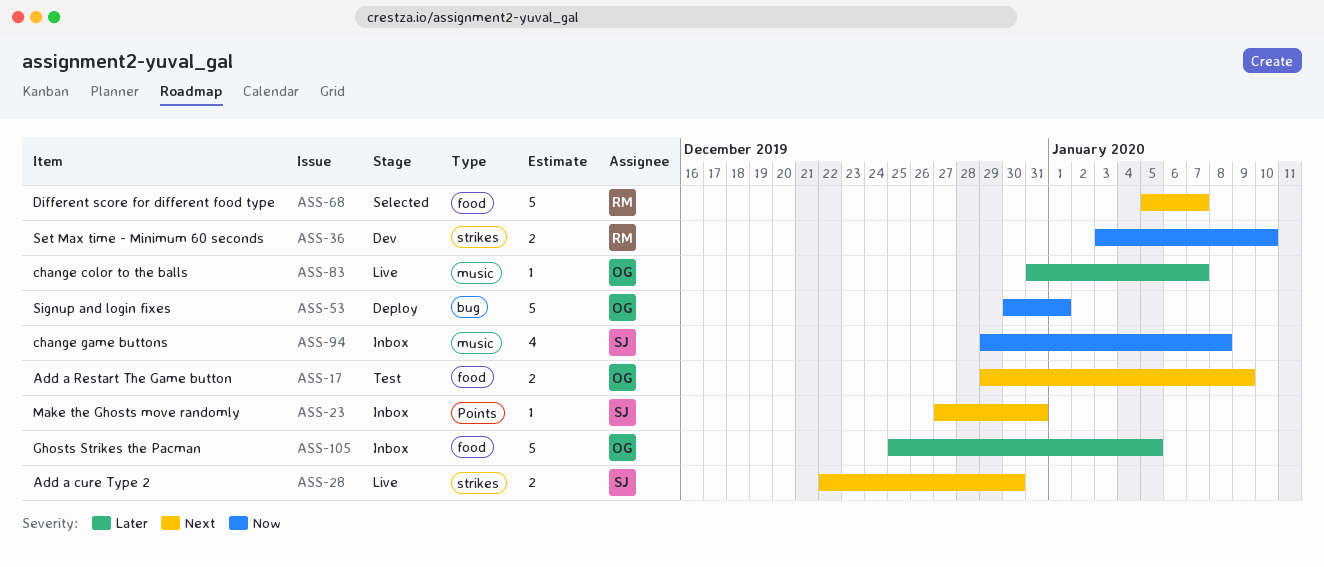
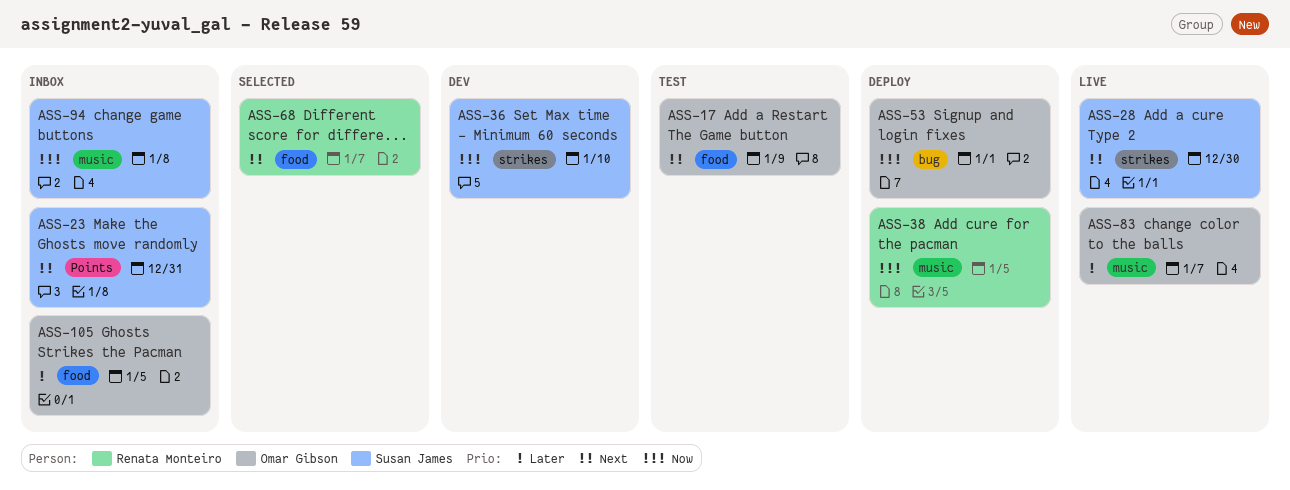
ASS-36, owner: Renata Monteiro -> Susan James
ASS-38: none -> present

